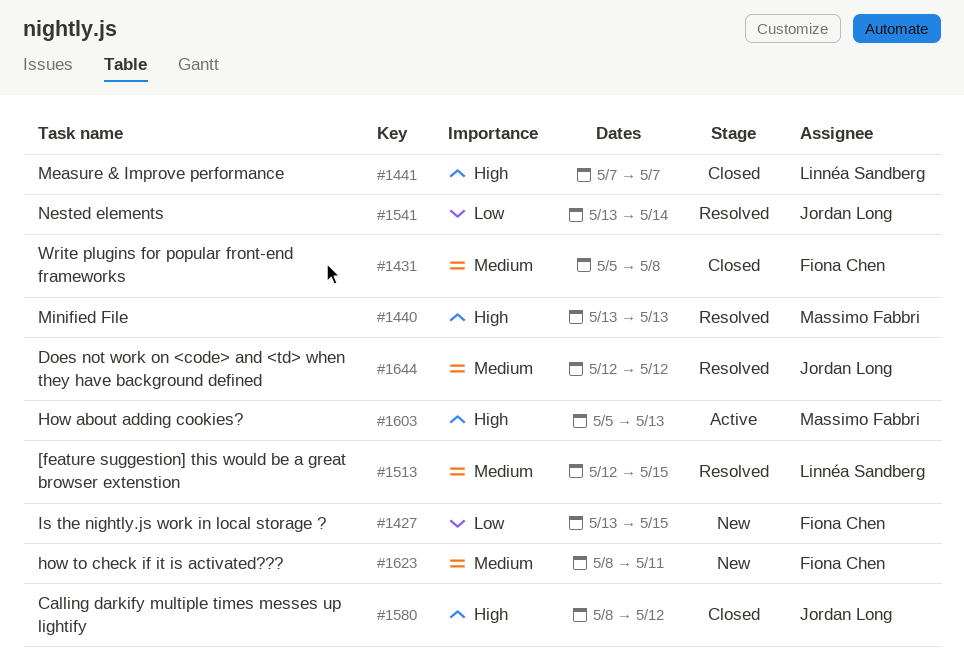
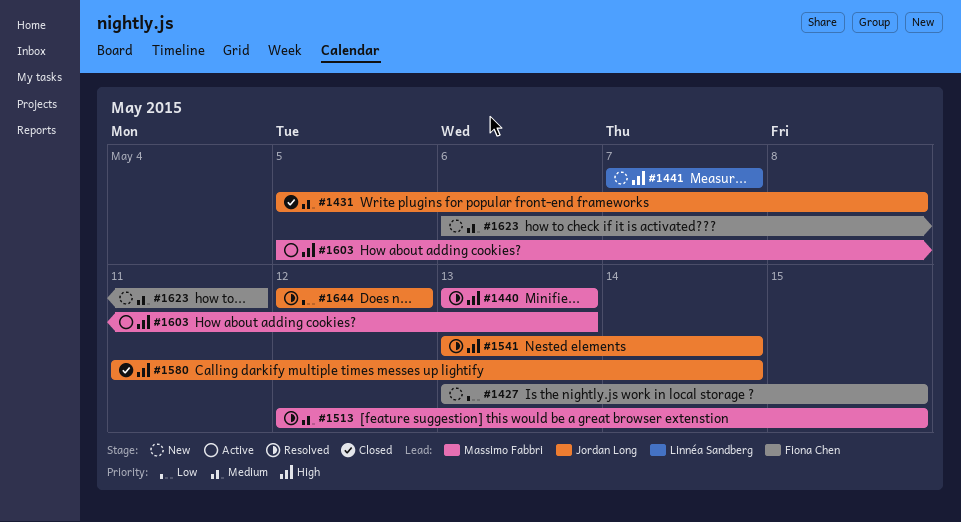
#1431, owner: Fiona Chen -> Jordan Long
#1441, status: Closed -> New
#1513, owner: Linnéa Sandberg -> Massimo Fabbri
#1541, priority: Low -> High
#1580, start: May 8 -> May 11
#1580, due: May 12 -> May 14
#1623, start: May 8 -> May 6
#1644, priority: Medium -> Low

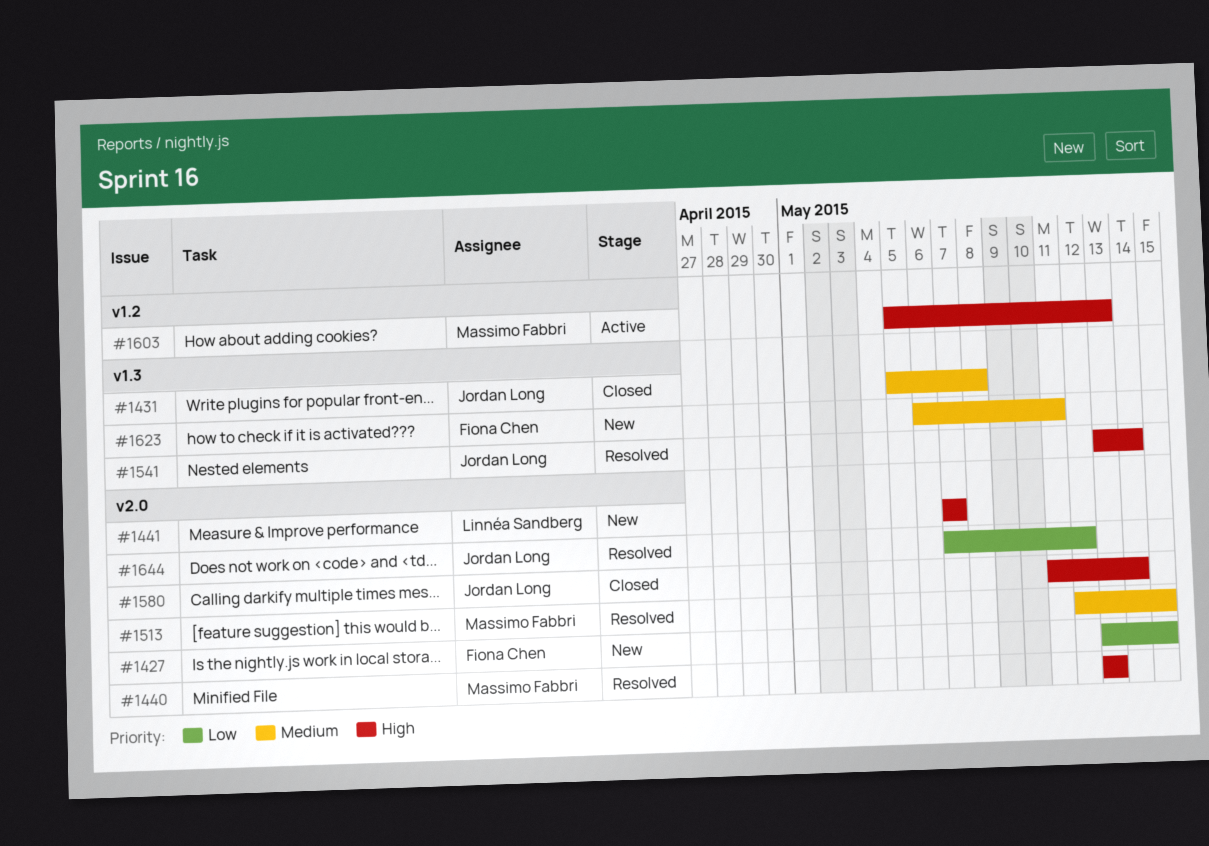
#1644, start: May 12 -> May 7

